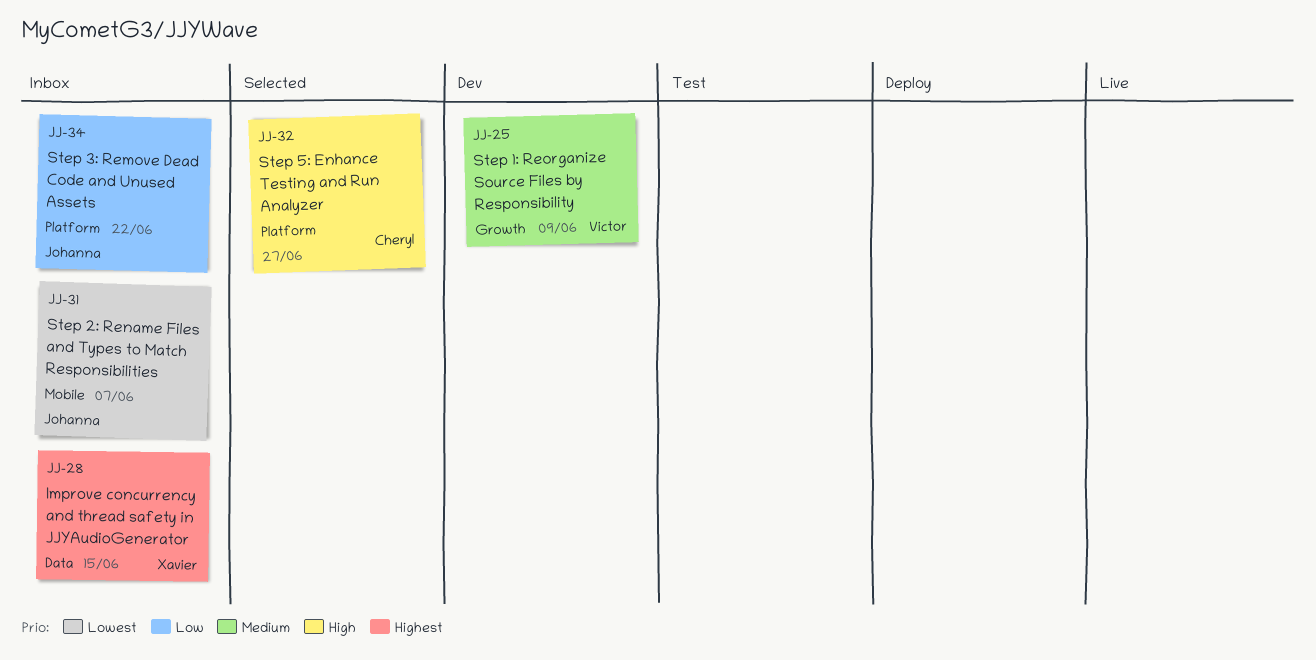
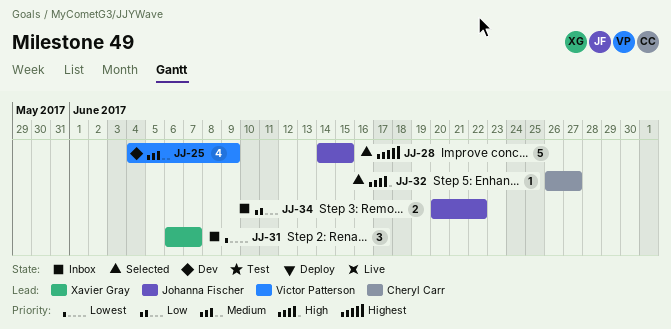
JJ-28, status: Inbox -> Selected
JJ-28, owner: Xavier Gray -> Johanna Fischer
JJ-31, owner: Johanna Fischer -> Xavier Gray

